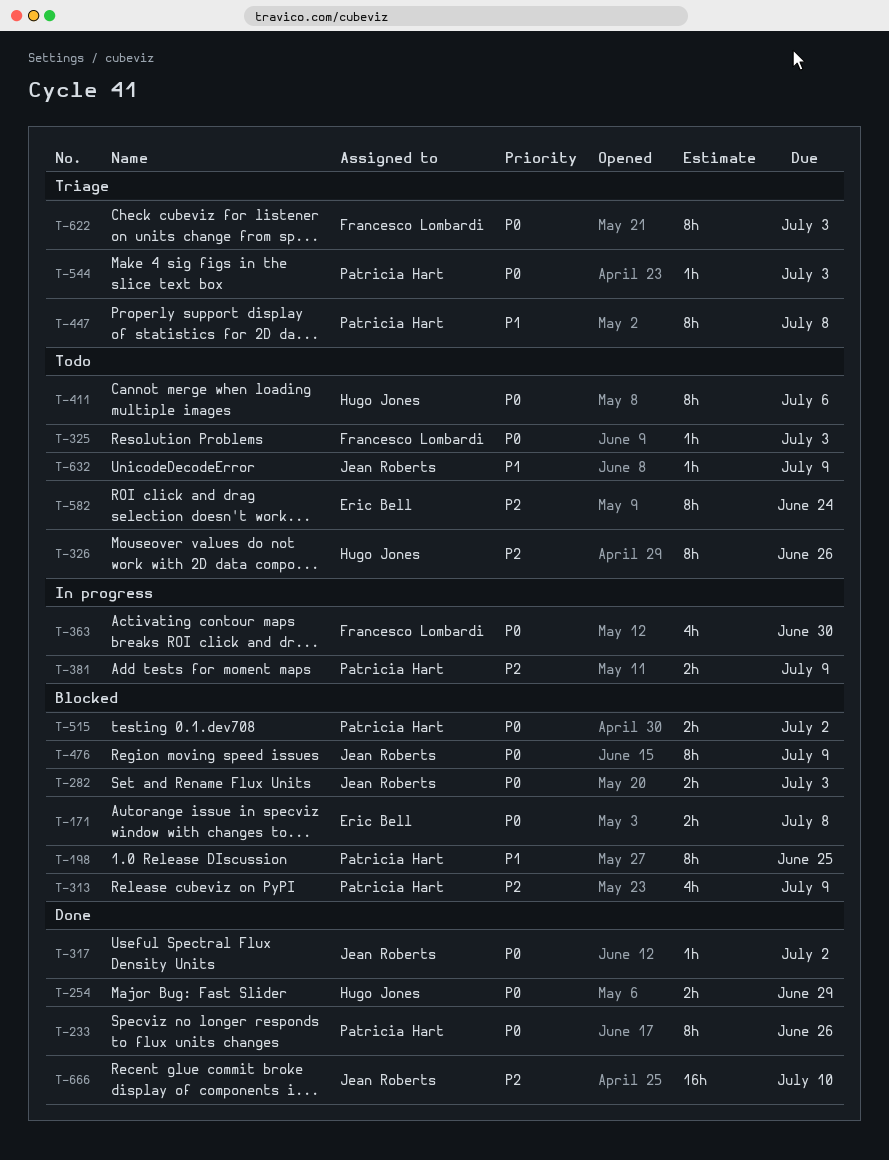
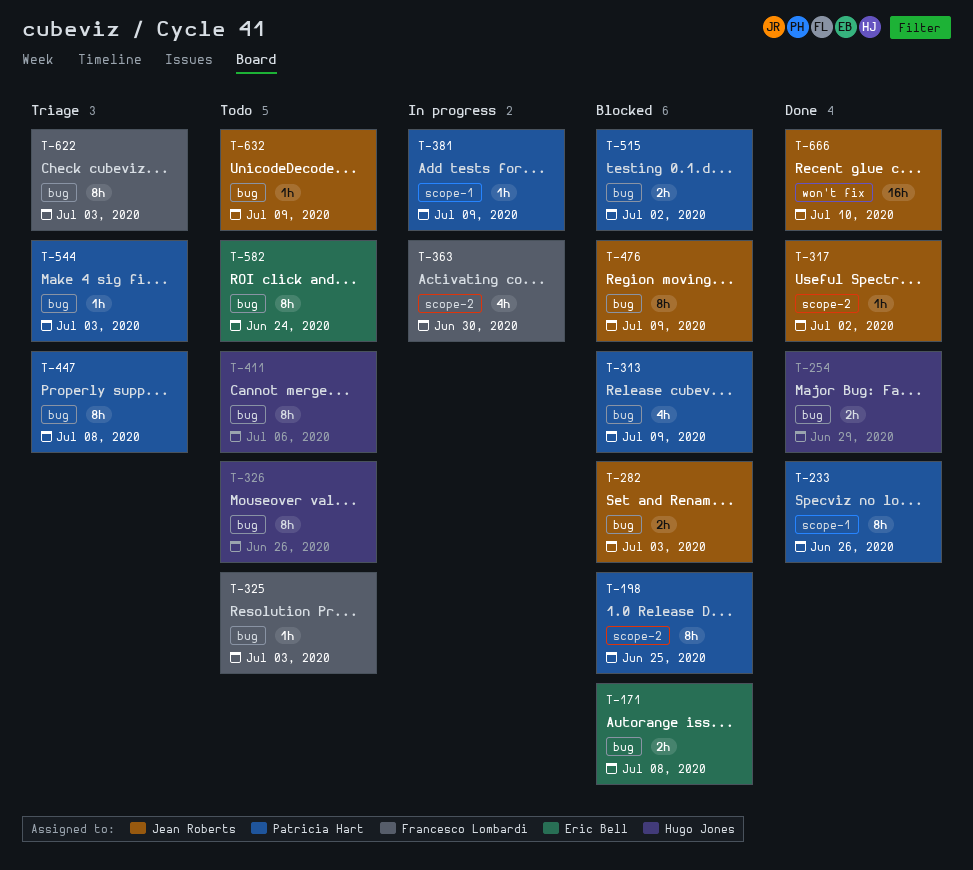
T-381, estimate: 2h -> 1h

